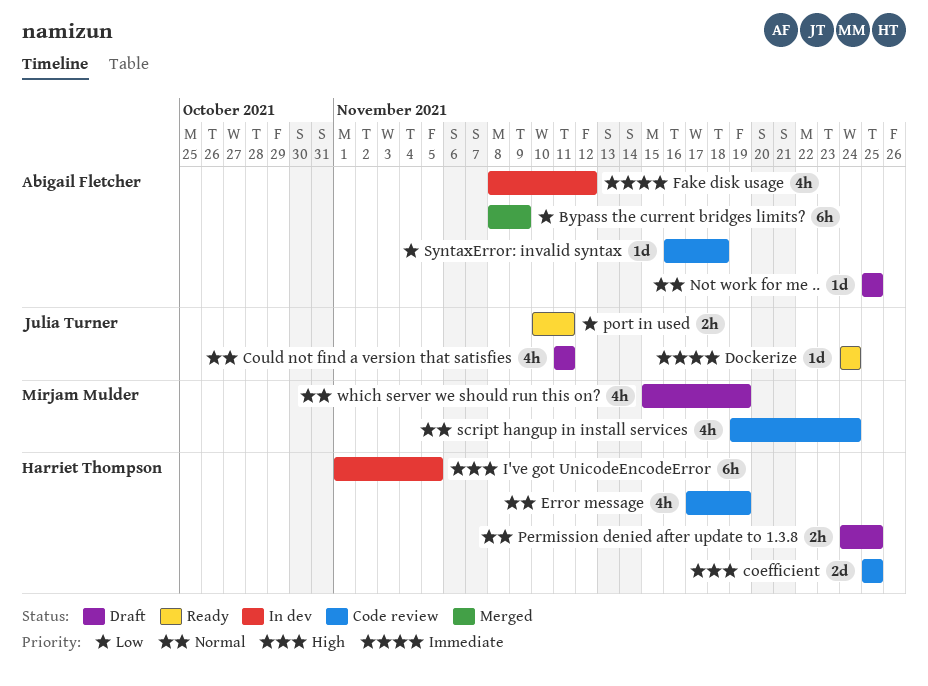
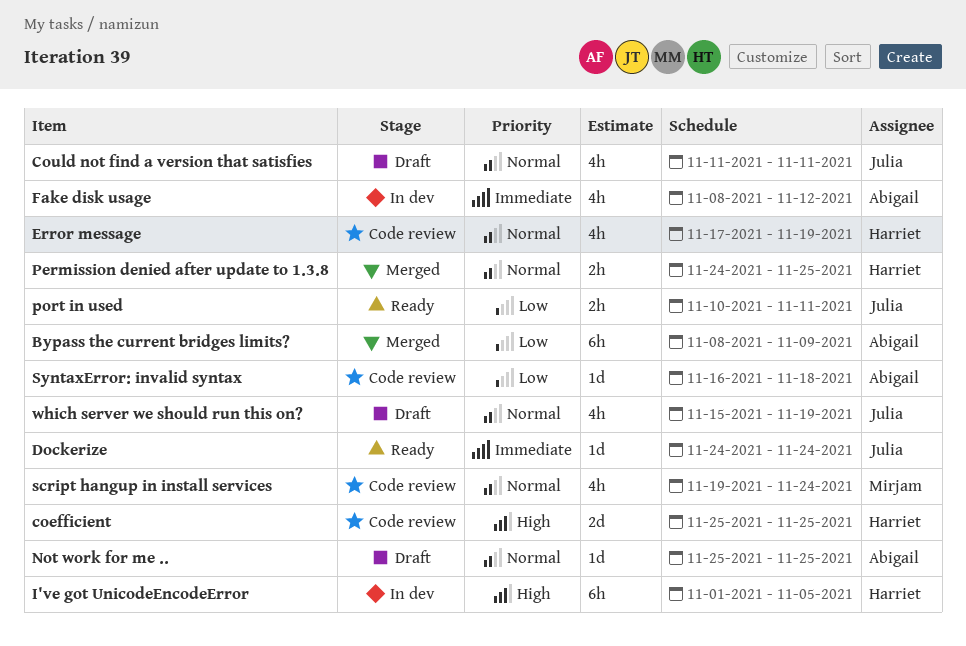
Permission denied after update to 1.3.8, status: Draft -> Merged
which server we should run this on?, owner: Mirjam Mulder -> Julia Turner

